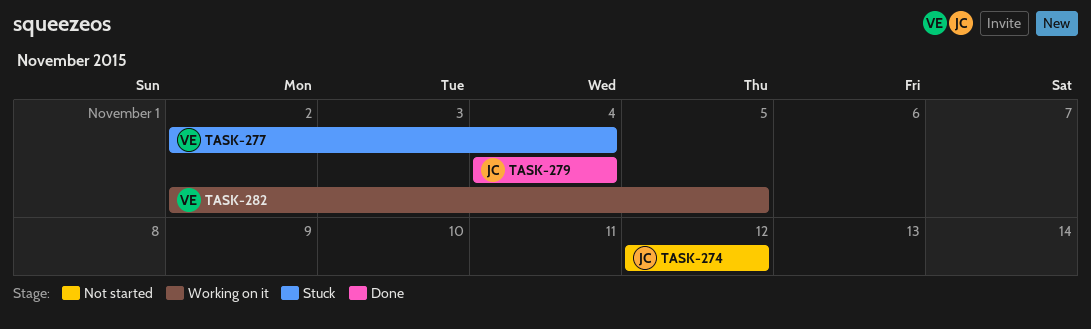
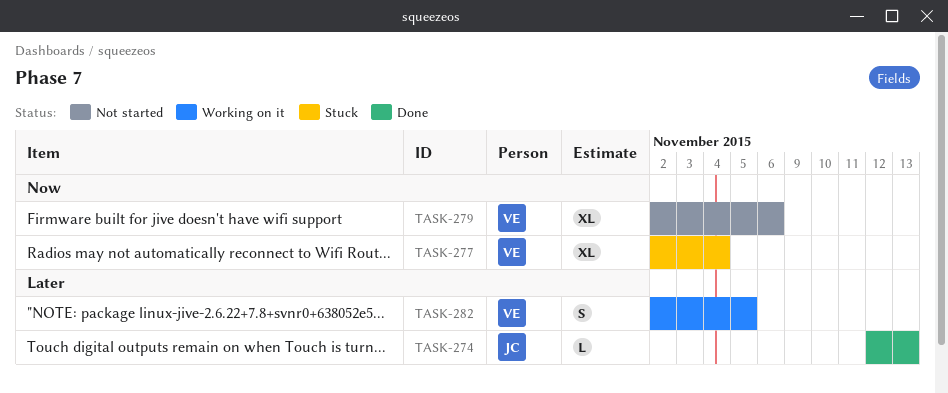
TASK-274, status: Not started -> Done
TASK-274, due: Nov 12 -> Nov 13
TASK-279, status: Done -> Not started
TASK-279, owner: JC -> VE
TASK-279, start: Nov 4 -> Nov 2
TASK-279, due: Nov 4 -> Nov 6

